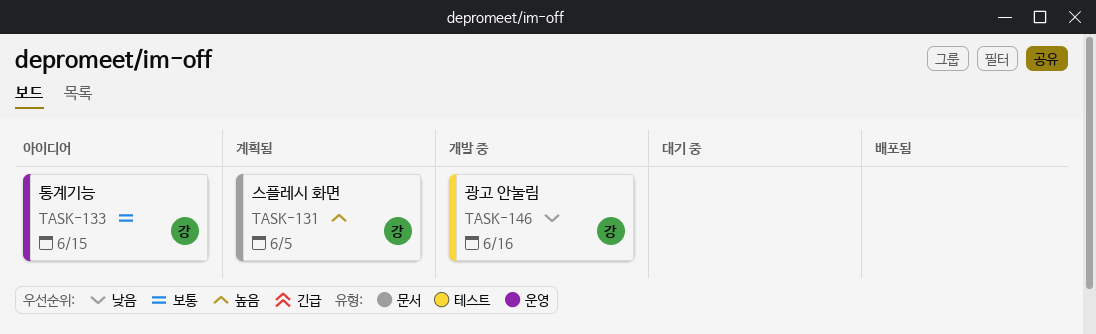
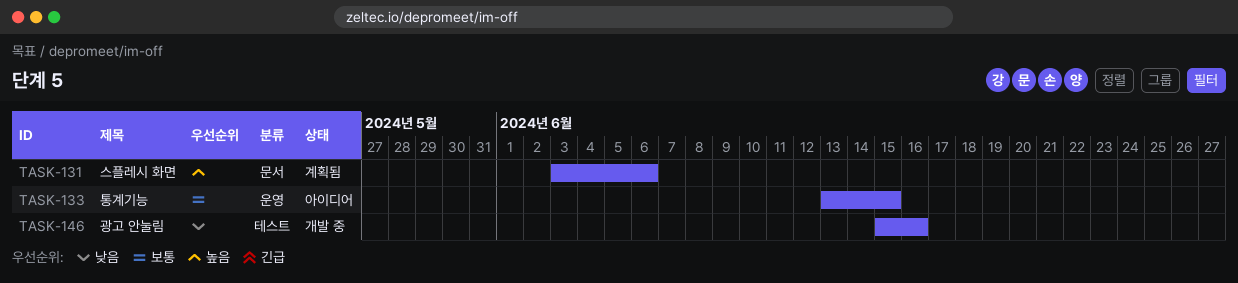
TASK-131, due: Jun 5 -> Jun 6

